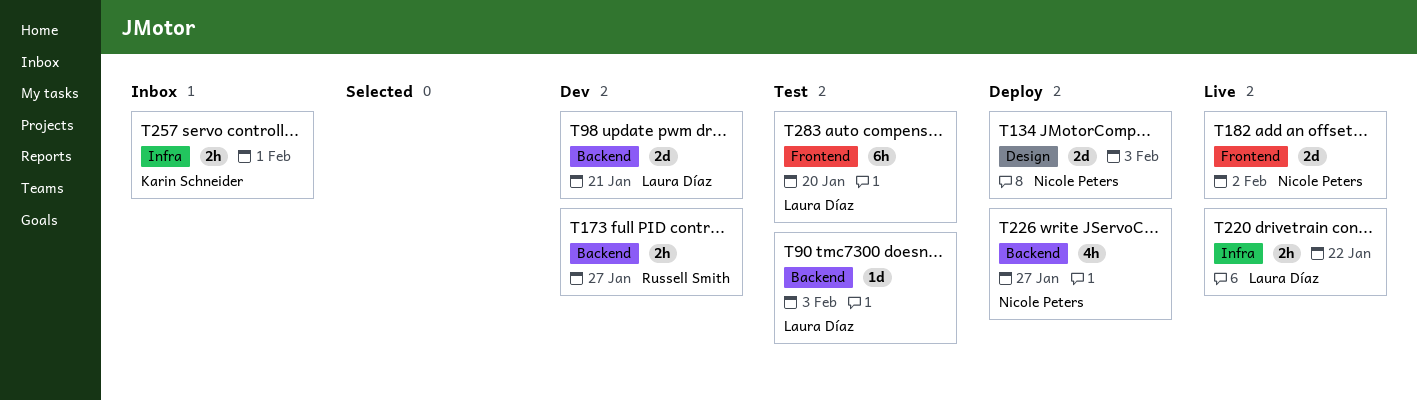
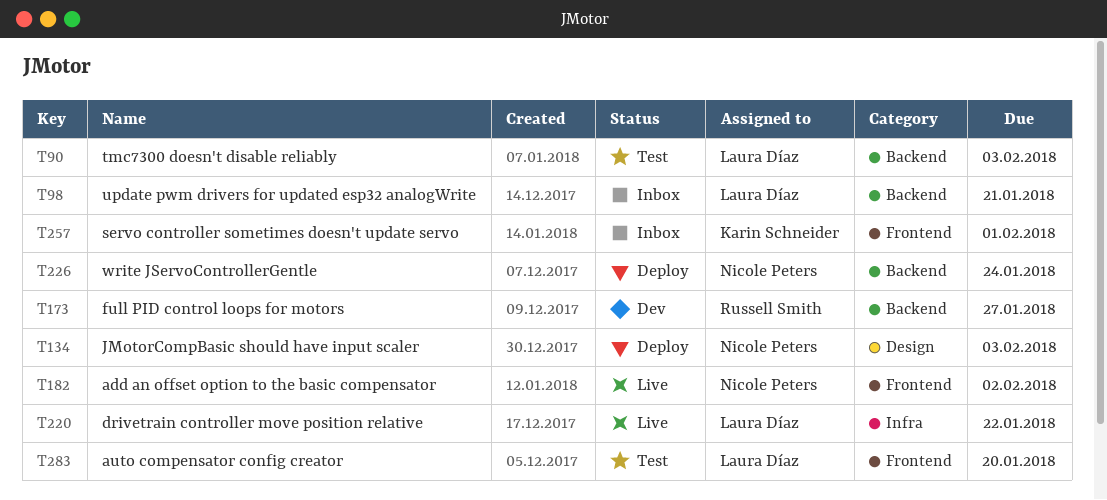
T98, status: Dev -> Inbox
T226, due: Jan 27 -> Jan 24
T257, label: Infra -> Frontend

